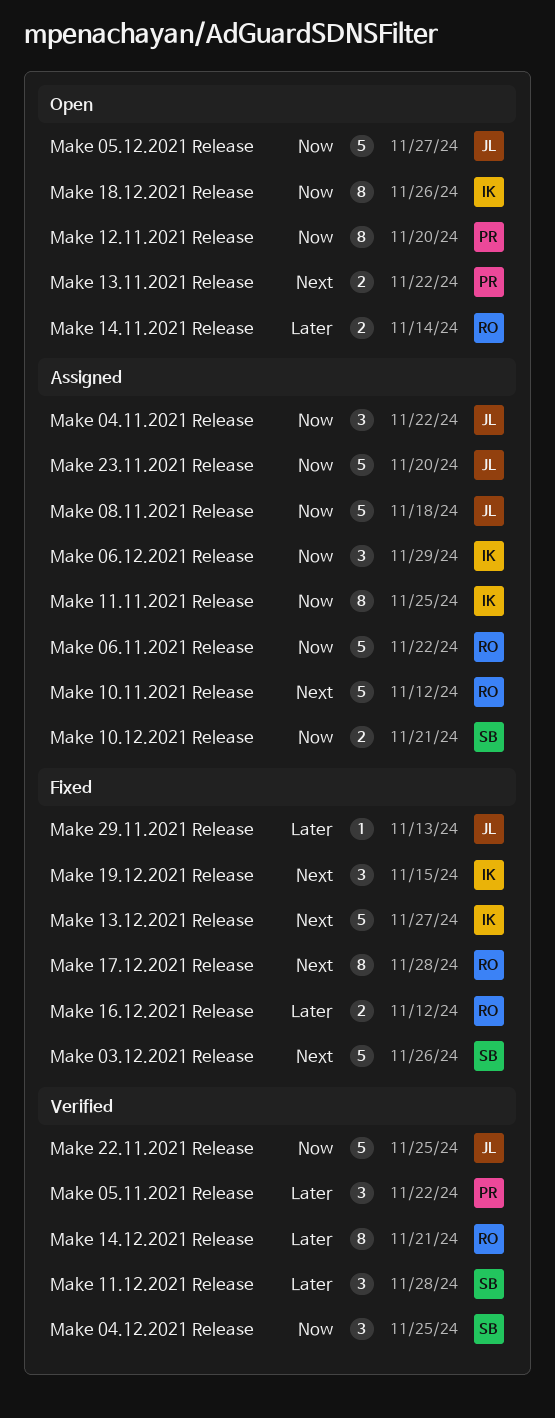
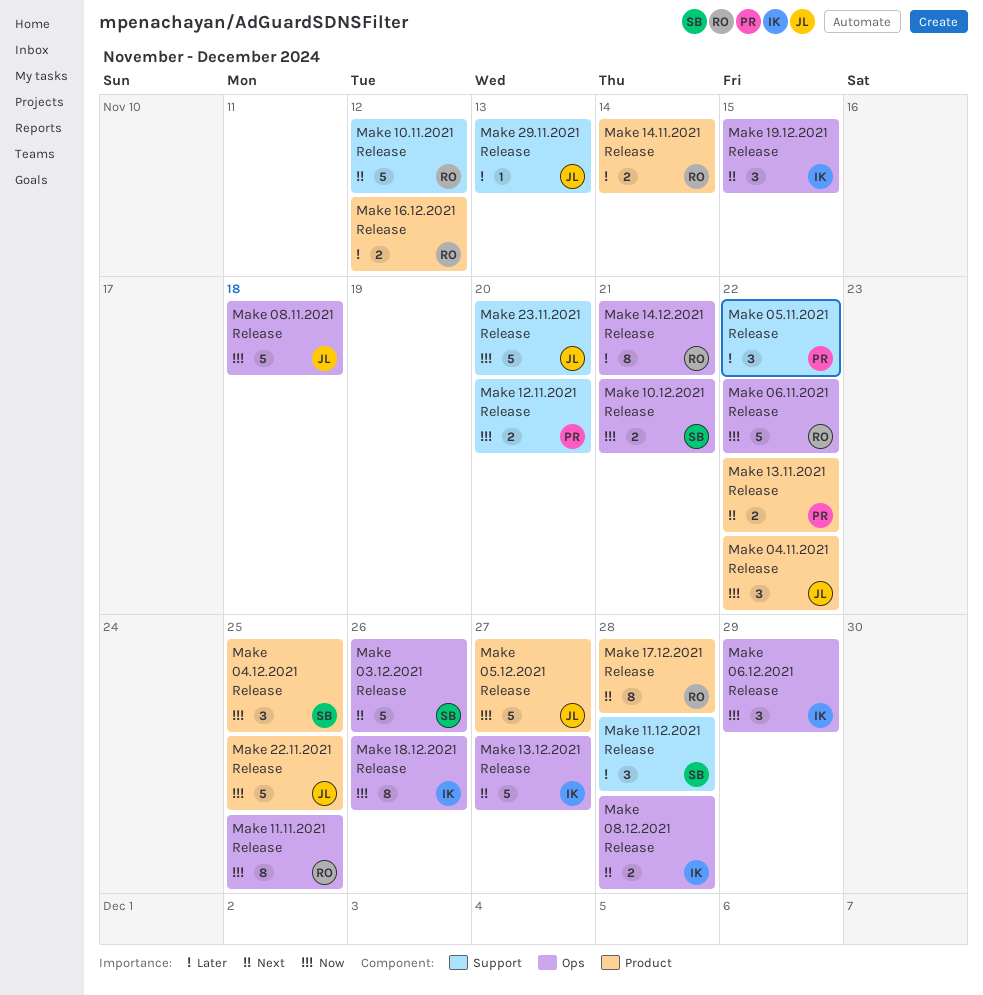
Make 08.12.2021 Release: none -> present
Make 11.11.2021 Release, owner: IK -> RO
Make 12.11.2021 Release, estimate: 8 -> 2

